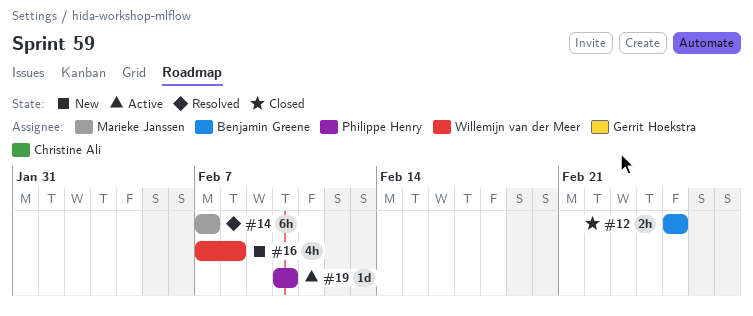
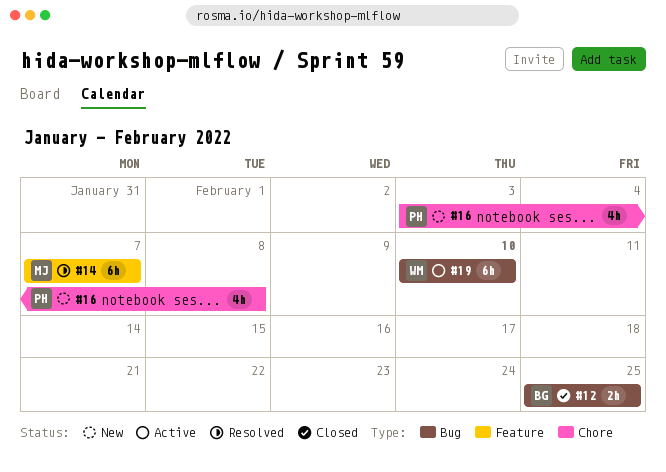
#16, owner: Willemijn van der Meer -> Philippe Henry
#16, start: Feb 7 -> Feb 3
#19, owner: Philippe Henry -> Willemijn van der Meer
#19, estimate: 1d -> 6h

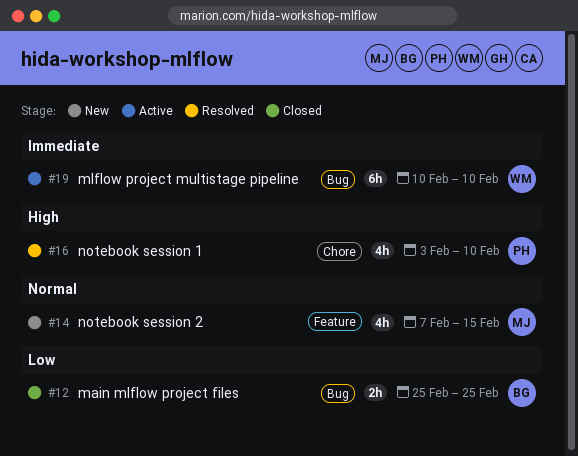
#14, status: Resolved -> New
#14, estimate: 6h -> 4h
#14, due: Feb 7 -> Feb 15
#16, status: New -> Resolved
#16, due: Feb 8 -> Feb 10

